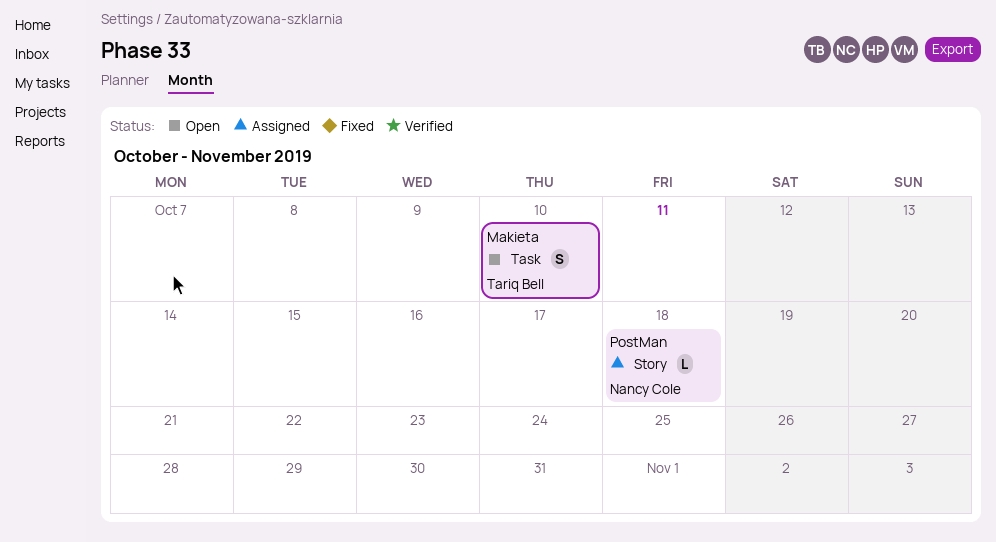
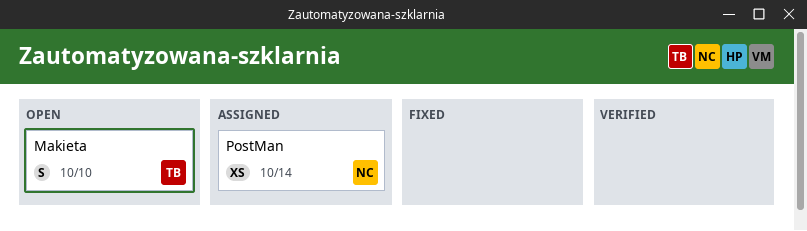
PostMan, estimate: L -> XS
PostMan, due: Oct 18 -> Oct 14

